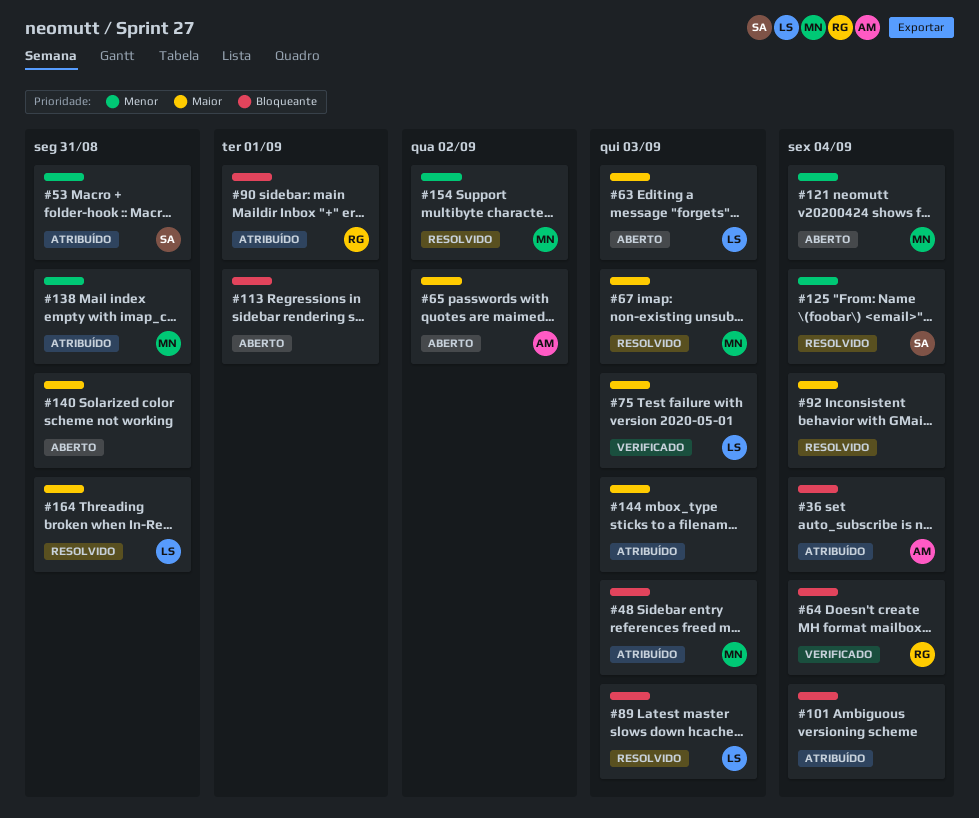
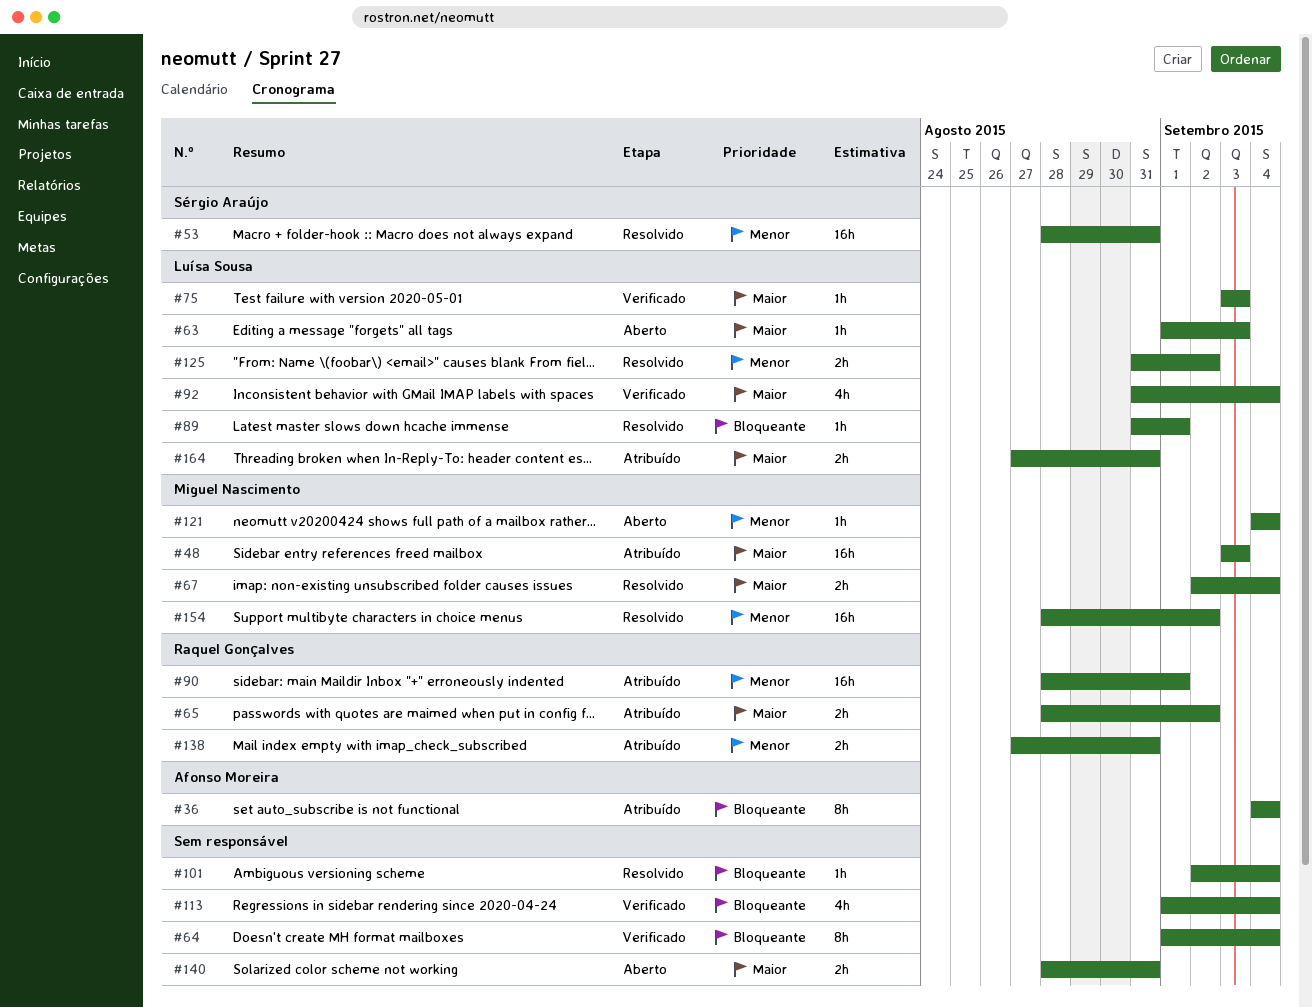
#48, priority: Bloqueante -> Maior
#53, status: Atribuído -> Resolvido
#64, owner: Raquel Gonçalves -> none
#65, status: Aberto -> Atribuído
#65, owner: Afonso Moreira -> Raquel Gonçalves
#67, due: Sep 3 -> Sep 4
#89, due: Sep 3 -> Sep 1
#90, priority: Bloqueante -> Menor
#92, status: Resolvido -> Verificado
#92, owner: none -> Luísa Sousa
#101, status: Atribuído -> Resolvido
#113, status: Aberto -> Verificado
#113, due: Sep 1 -> Sep 4
#125, owner: Sérgio Araújo -> Luísa Sousa
#125, due: Sep 4 -> Sep 2
#138, owner: Miguel Nascimento -> Raquel Gonçalves
#144: present -> none
#164, status: Resolvido -> Atribuído

